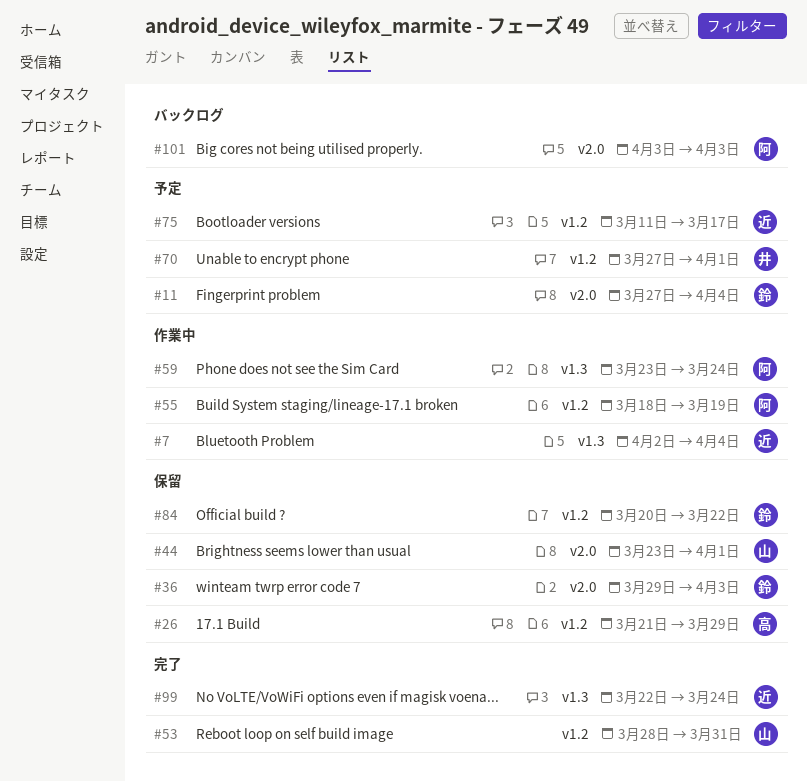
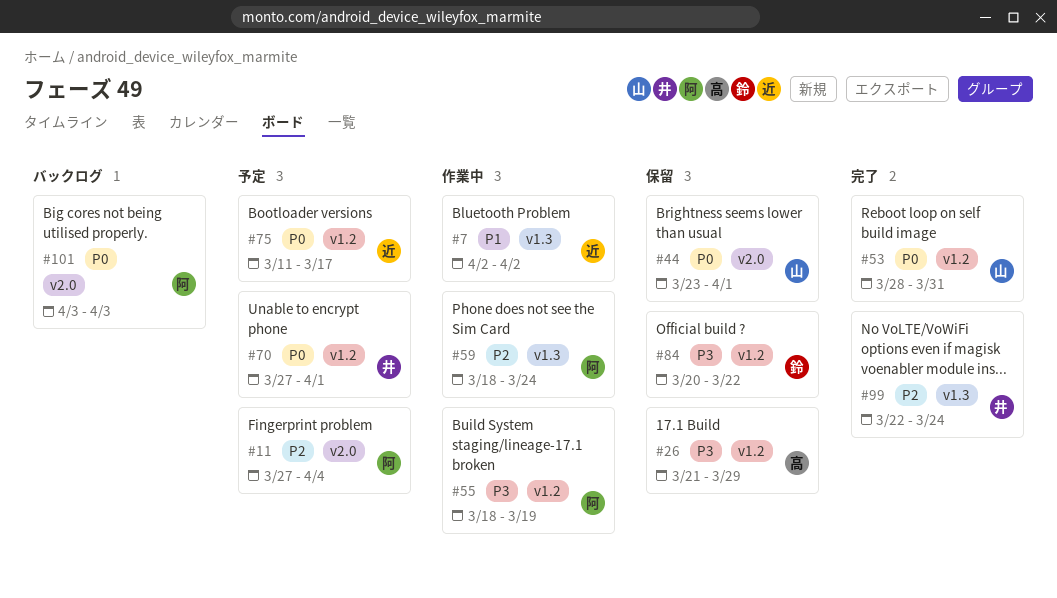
#7, due: Apr 4 -> Apr 2
#11, owner: 鈴 -> 阿
#36: present -> none
#59, start: Mar 23 -> Mar 18
#99, owner: 近 -> 井

